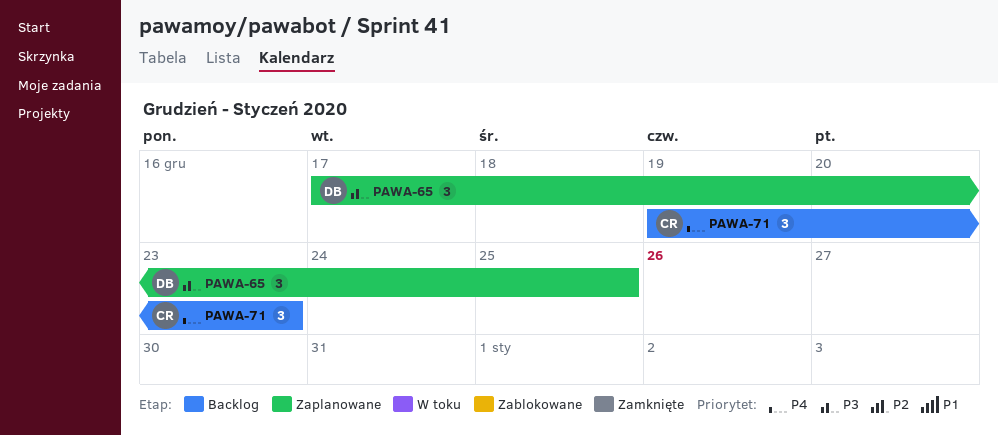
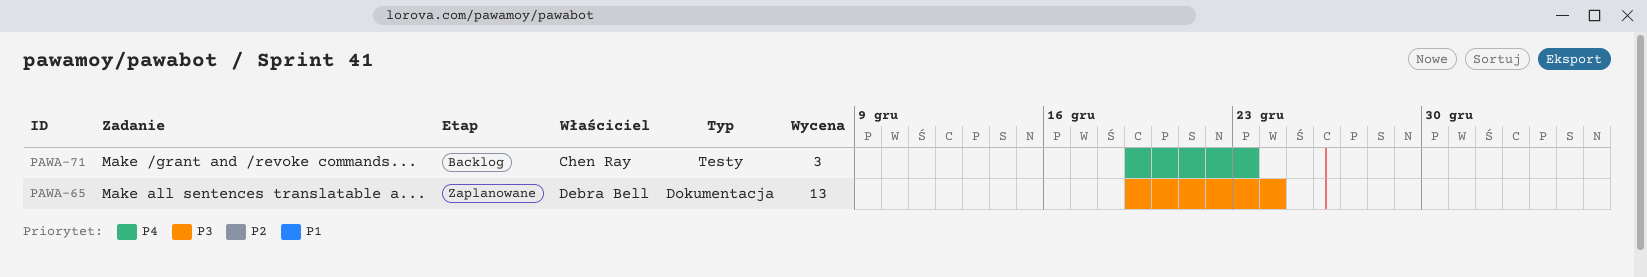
PAWA-65, estimate: 3 -> 13
PAWA-65, start: Dec 17 -> Dec 19
PAWA-65, due: Dec 25 -> Dec 24

